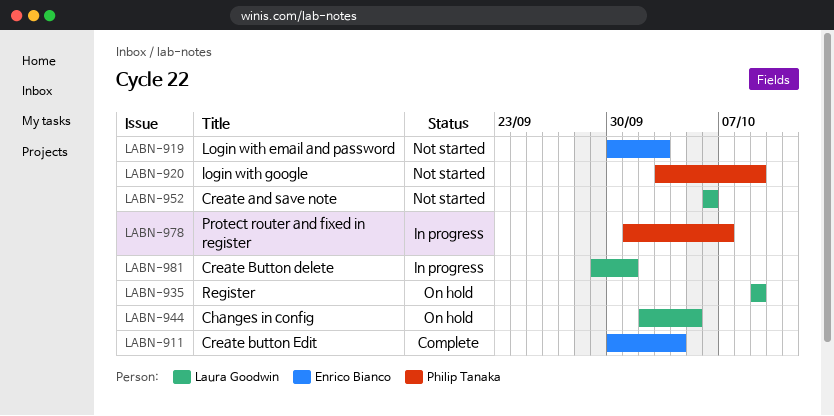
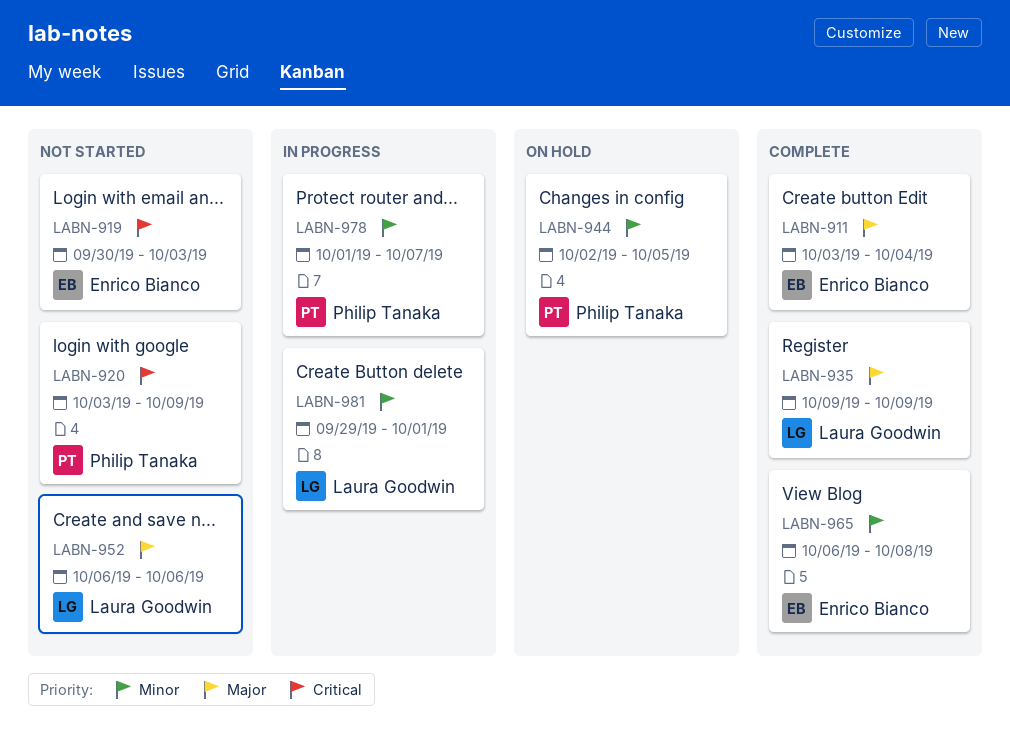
LABN-911, start: Sep 30 -> Oct 3
LABN-935, status: On hold -> Complete
LABN-944, owner: Laura Goodwin -> Philip Tanaka
LABN-965: none -> present

